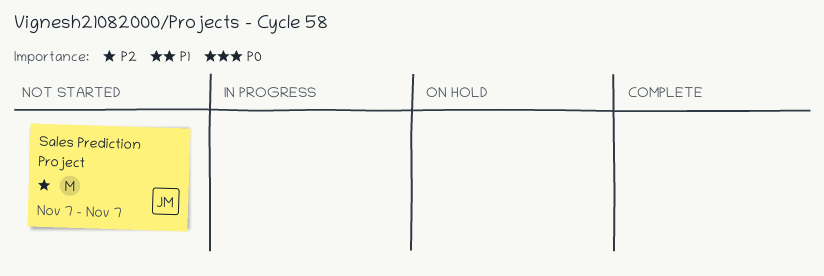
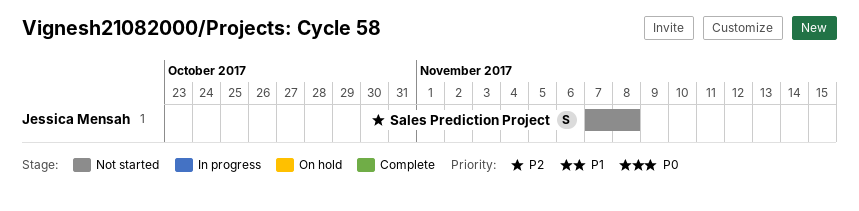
Sales Prediction Project, estimate: M -> S
Sales Prediction Project, due: Nov 7 -> Nov 8

